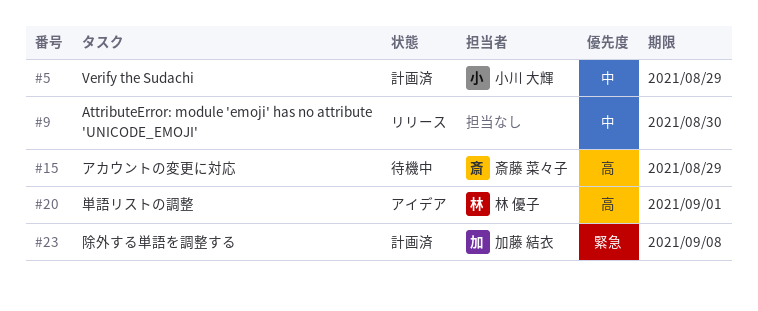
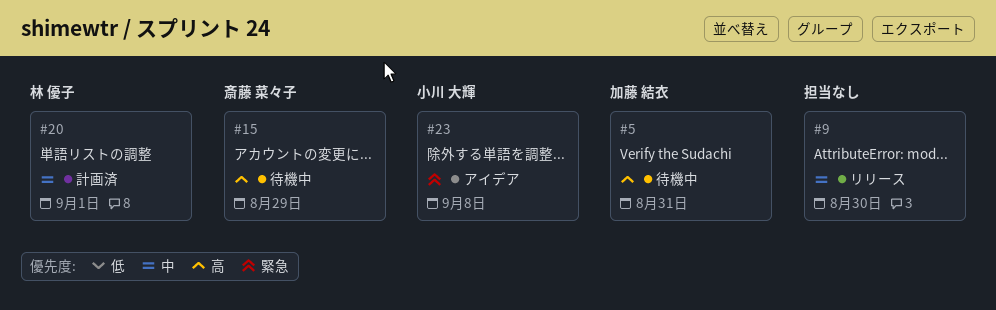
#5, status: 計画済 -> 待機中
#5, owner: 小川 大輝 -> 加藤 結衣
#5, priority: 中 -> 高
#5, due: Aug 29 -> Aug 31
#20, status: アイデア -> 計画済
#20, priority: 高 -> 中
#23, status: 計画済 -> アイデア
#23, owner: 加藤 結衣 -> 小川 大輝

